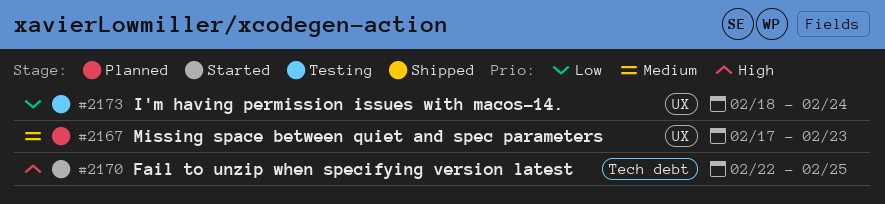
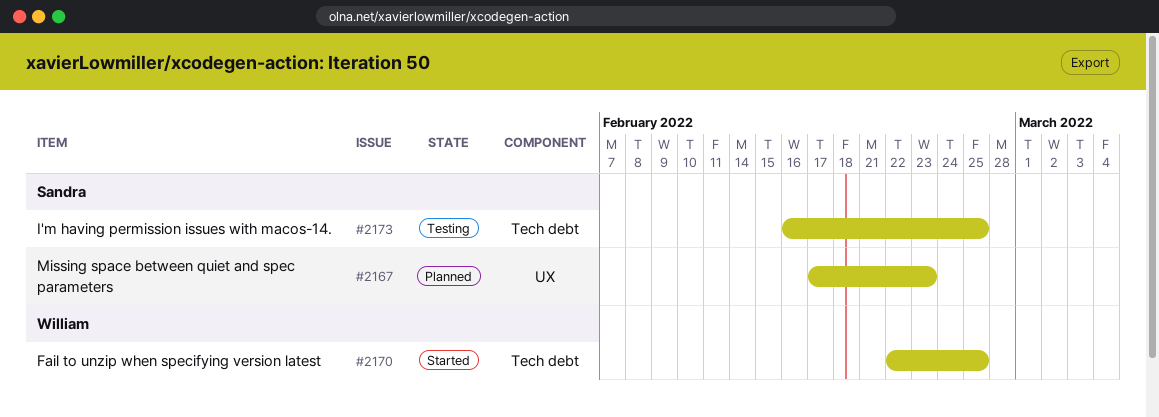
#2173, label: UX -> Tech debt
#2173, start: Feb 18 -> Feb 16
#2173, due: Feb 24 -> Feb 25

